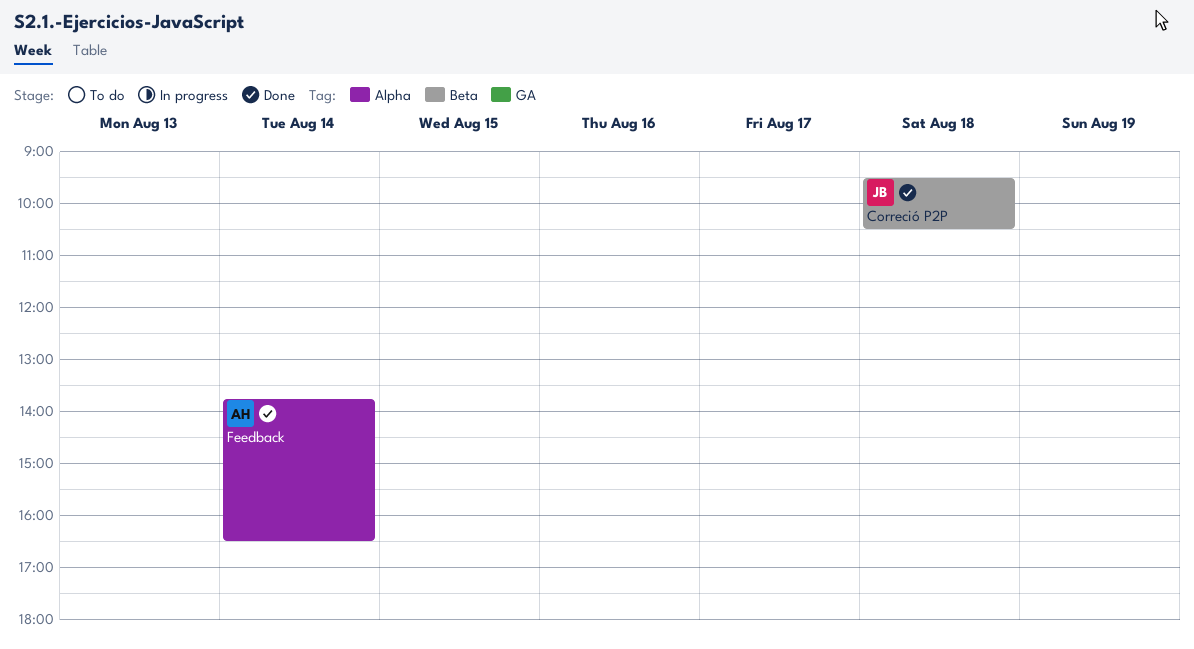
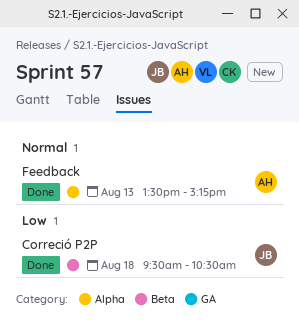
Feedback, day: Aug 14 -> Aug 13
Feedback, begins: 13:45 -> 13:30
Feedback, ends: 16:30 -> 15:15

